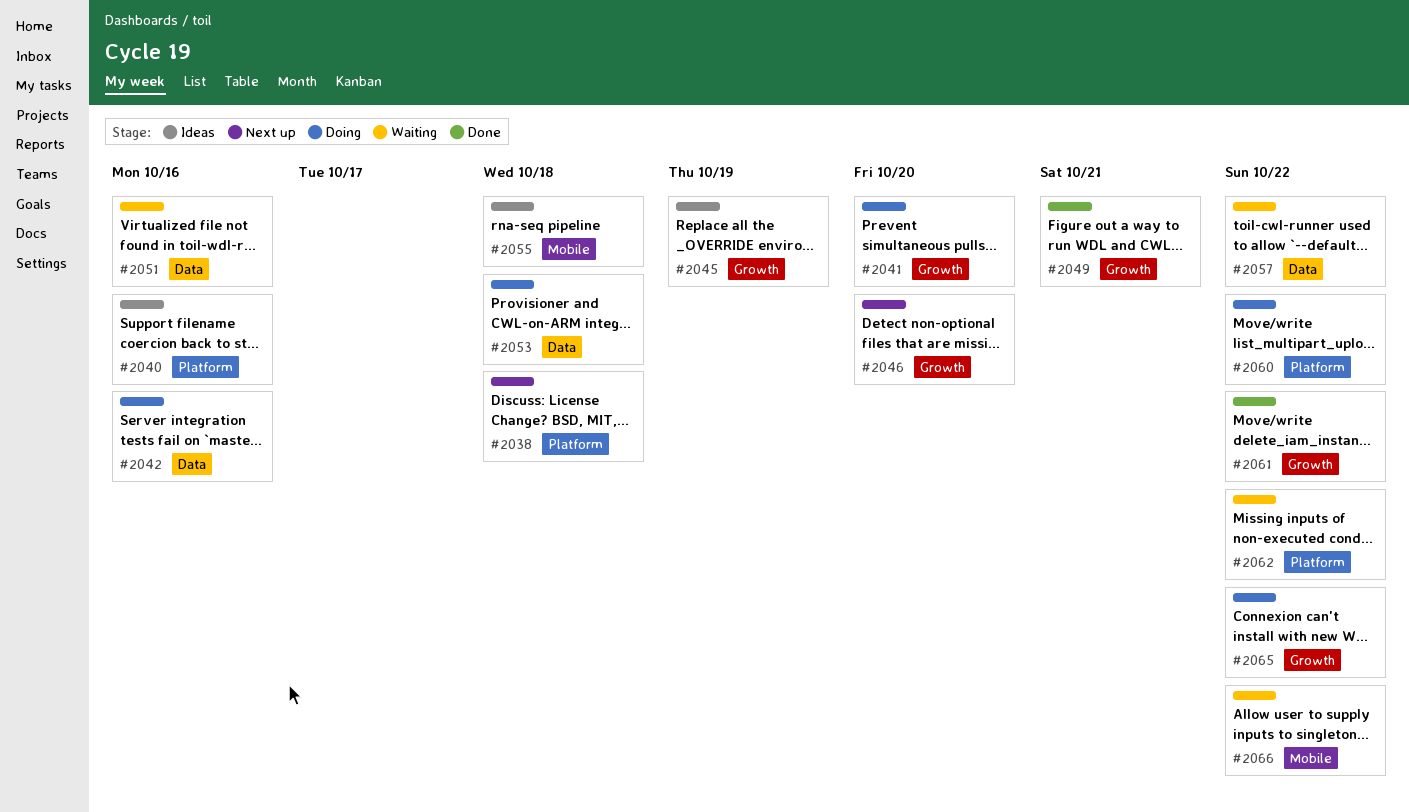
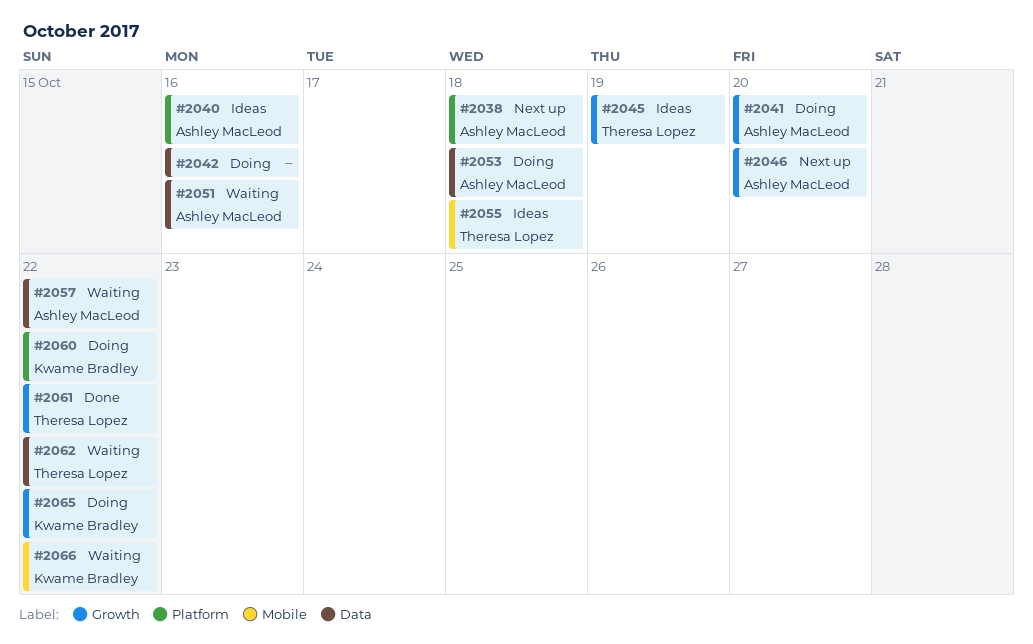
#2049: present -> none
#2062, label: Platform -> Data

